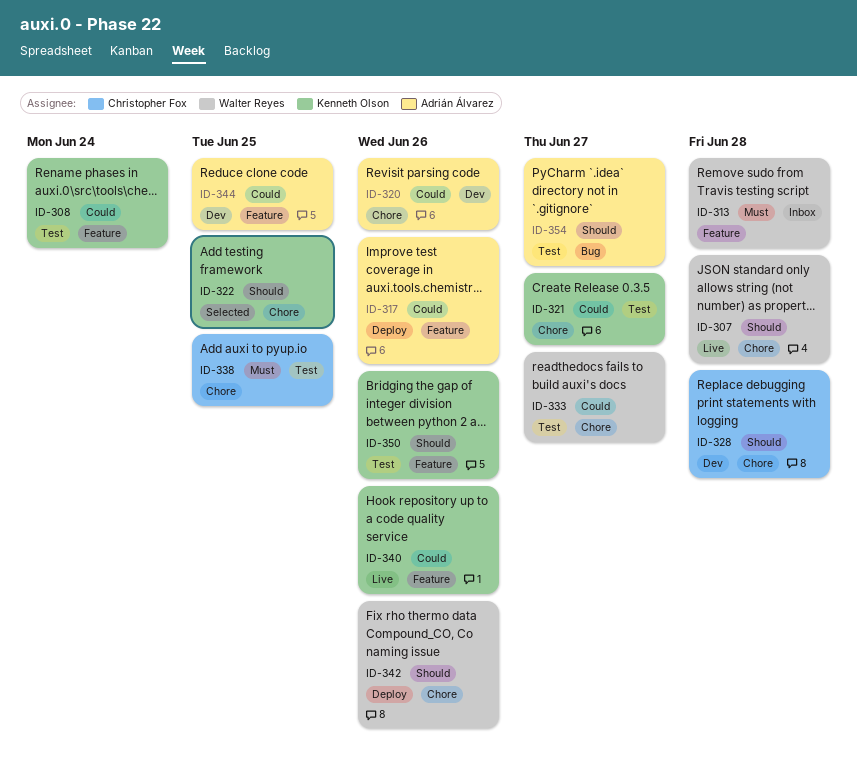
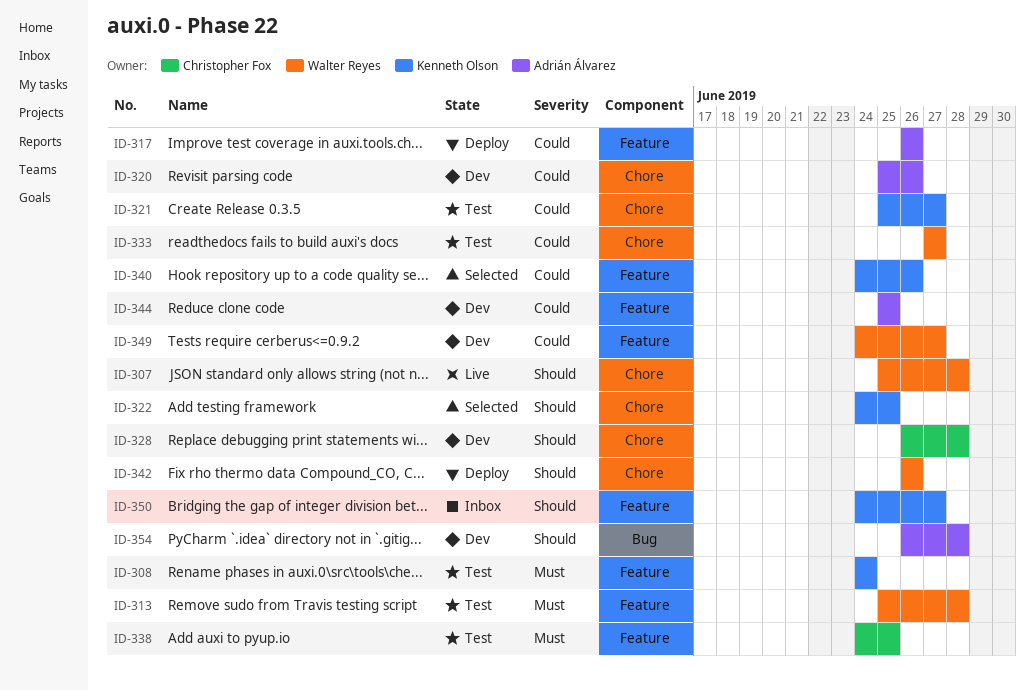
ID-308, priority: Could -> Must
ID-313, status: Inbox -> Test
ID-338, label: Chore -> Feature
ID-340, status: Live -> Selected
ID-349: none -> present
ID-350, status: Test -> Inbox
ID-350, due: Jun 26 -> Jun 27
ID-354, status: Test -> Dev
ID-354, due: Jun 27 -> Jun 28

